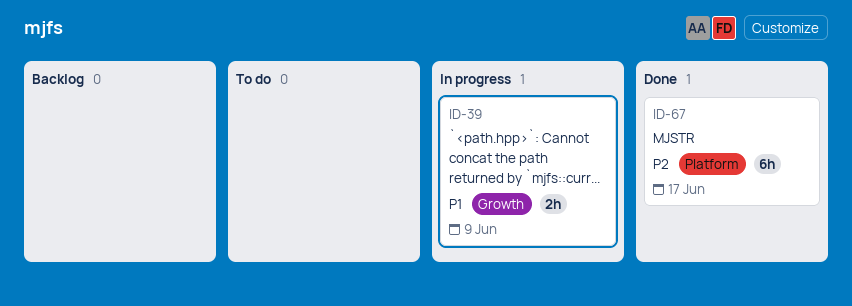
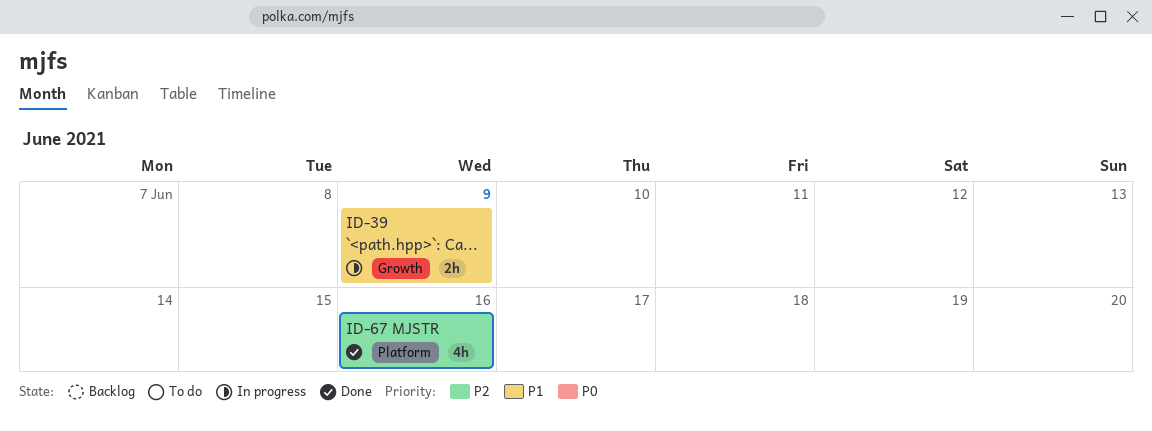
ID-67, estimate: 6h -> 4h
ID-67, due: Jun 17 -> Jun 16

